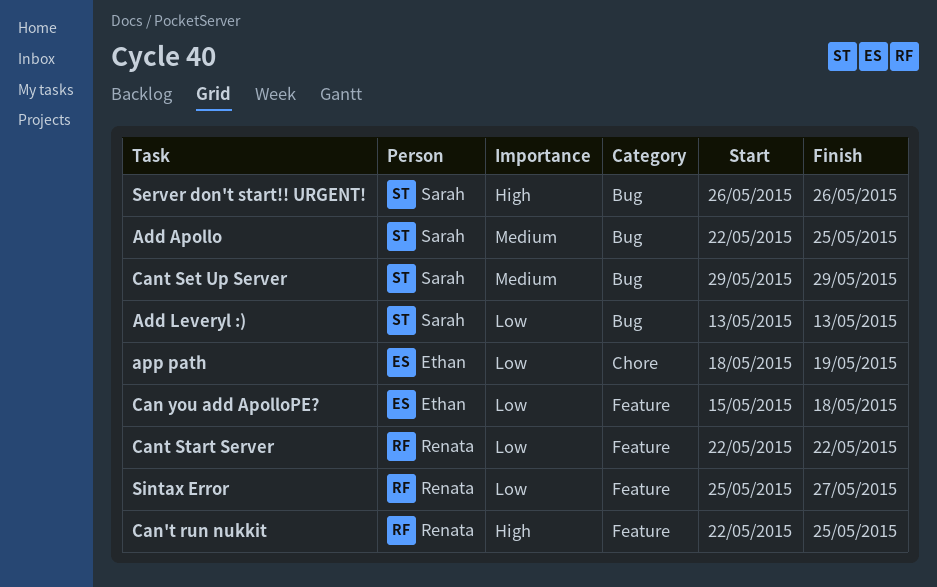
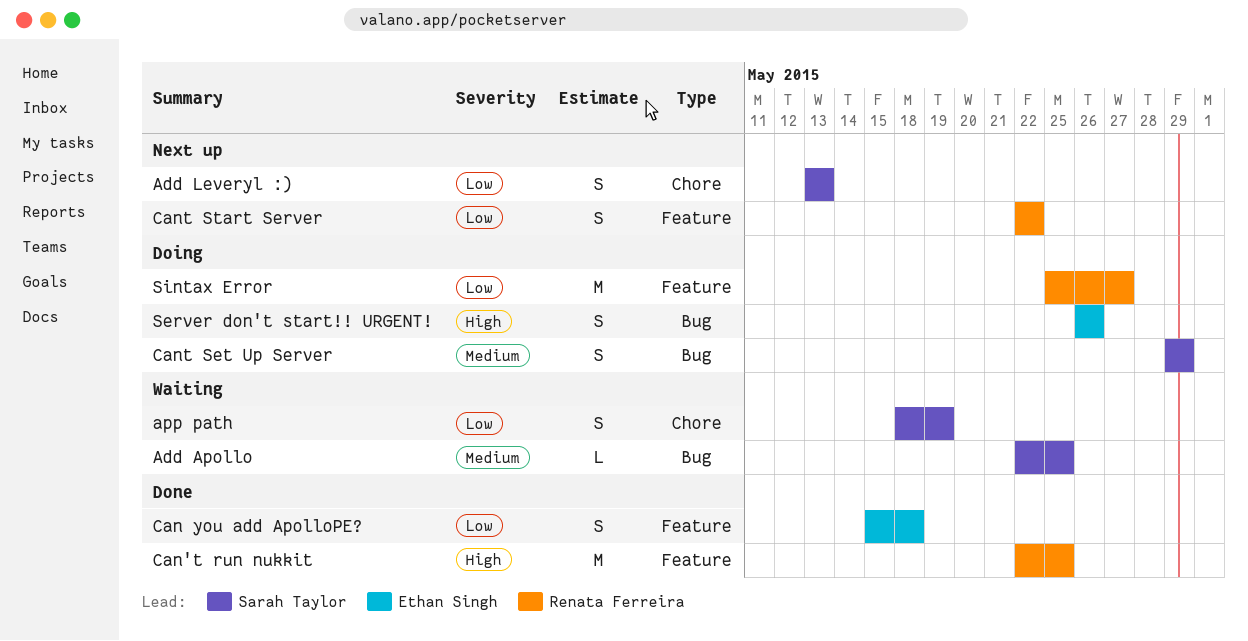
Add Leveryl :), label: Bug -> Chore
app path, owner: Ethan Singh -> Sarah Taylor
Server don't start!! URGENT!, owner: Sarah Taylor -> Ethan Singh

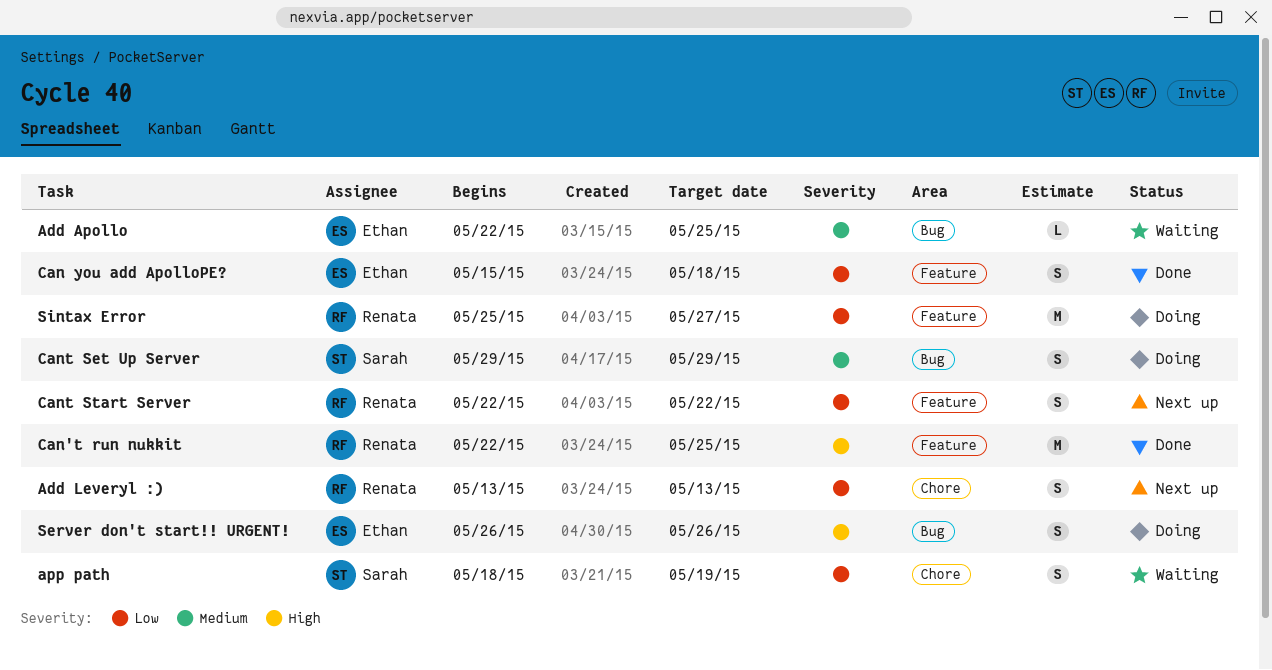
Add Apollo, owner: Sarah Taylor -> Ethan Singh
Add Leveryl :), owner: Sarah Taylor -> Renata Ferreira

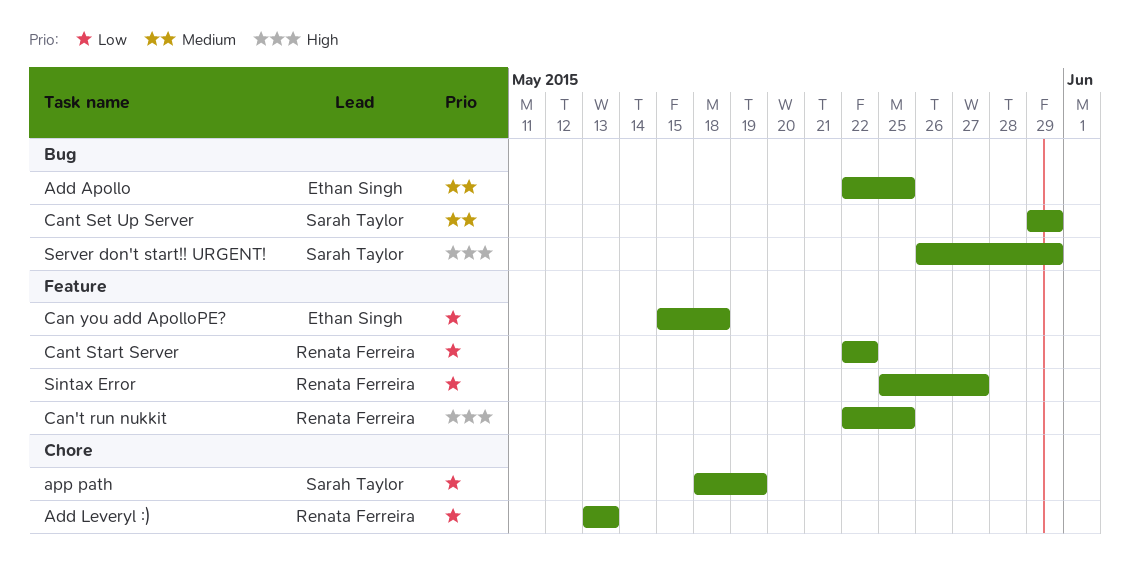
Server don't start!! URGENT!, owner: Ethan Singh -> Sarah Taylor
Server don't start!! URGENT!, due: May 26 -> May 29

